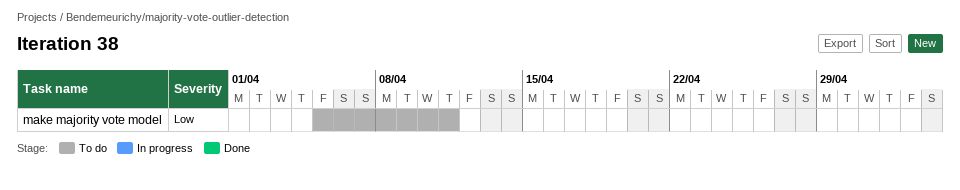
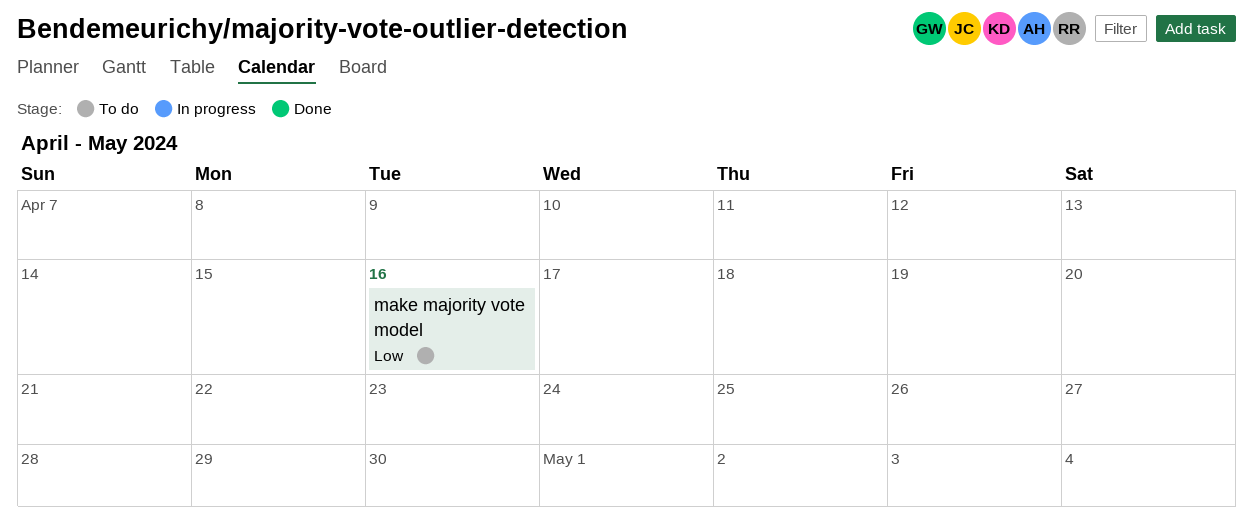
make majority vote model, due: Apr 11 -> Apr 16

